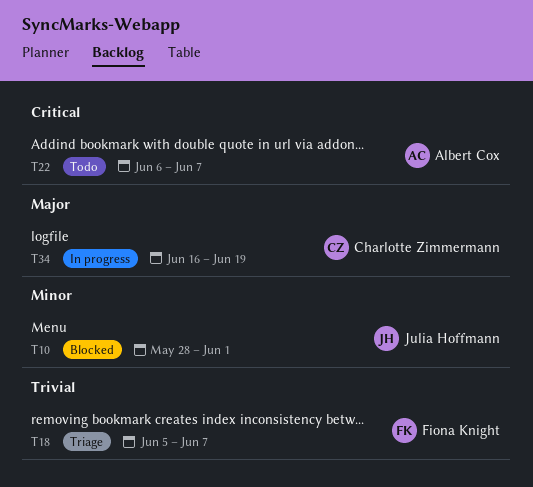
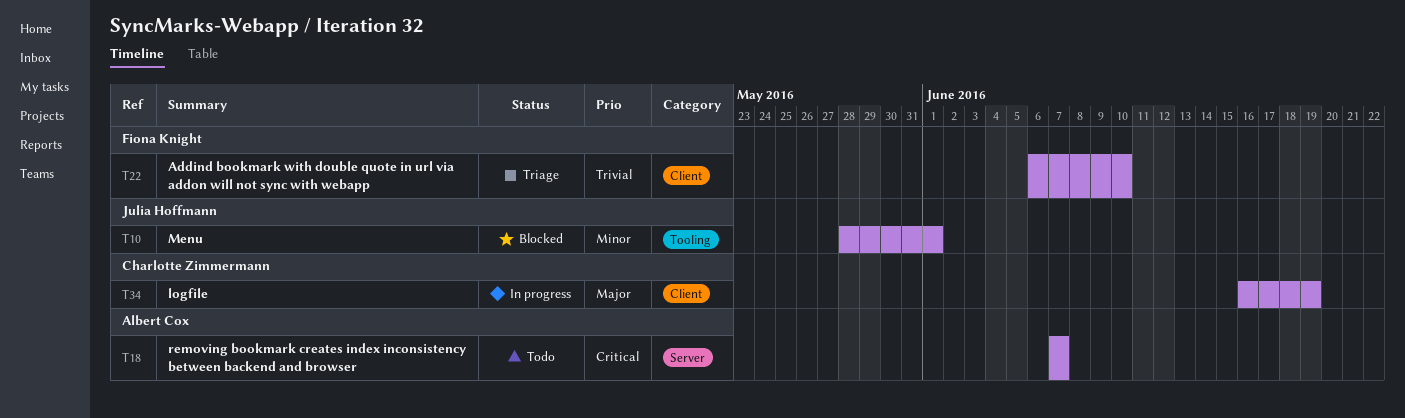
T18, status: Triage -> Todo
T18, owner: Fiona Knight -> Albert Cox
T18, priority: Trivial -> Critical
T18, start: Jun 5 -> Jun 7
T22, status: Todo -> Triage
T22, owner: Albert Cox -> Fiona Knight
T22, priority: Critical -> Trivial
T22, due: Jun 7 -> Jun 10

